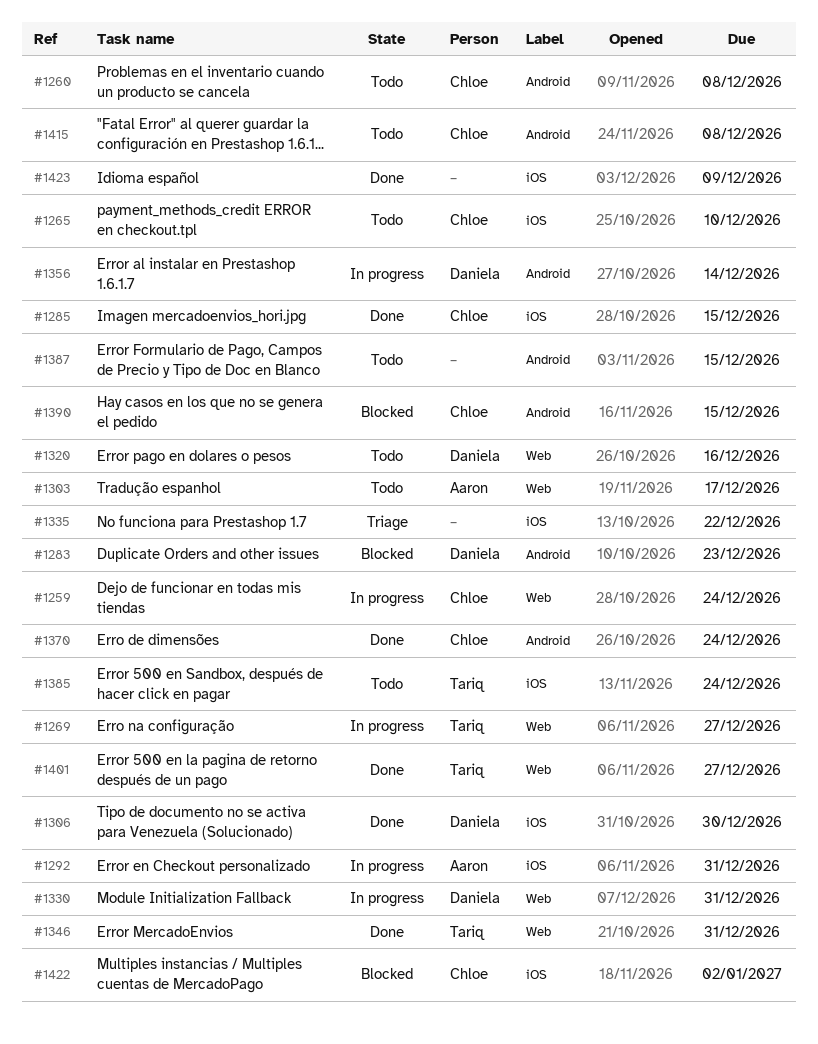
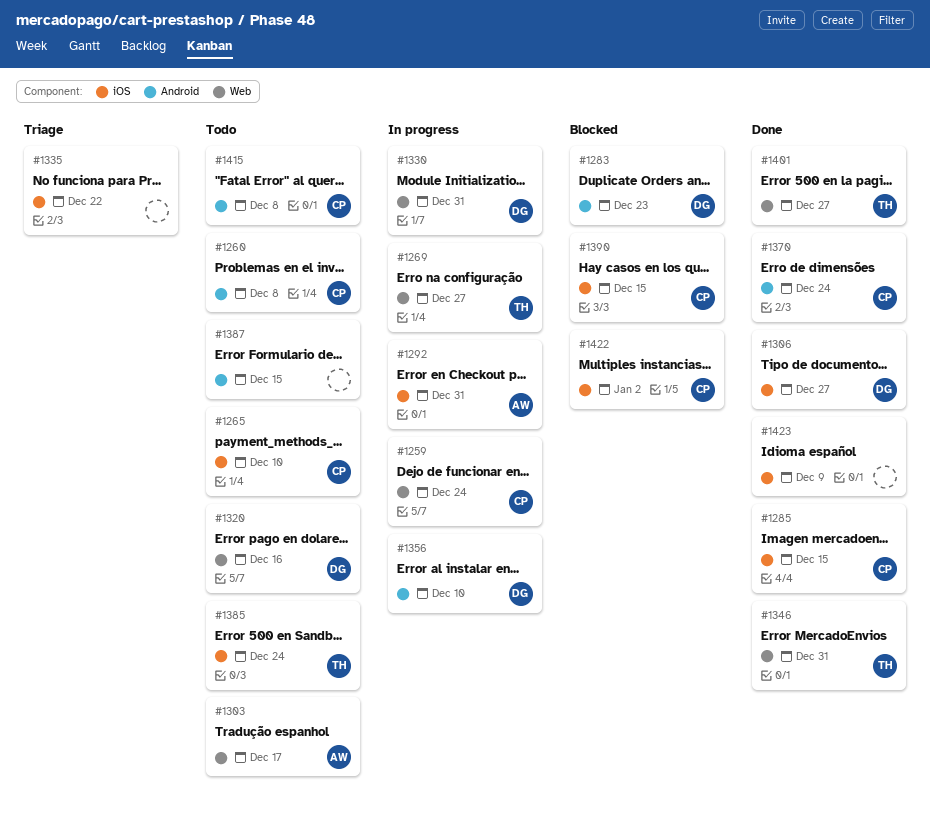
#1306, due: Dec 30 -> Dec 27
#1356, due: Dec 14 -> Dec 10
#1390, label: Android -> iOS

